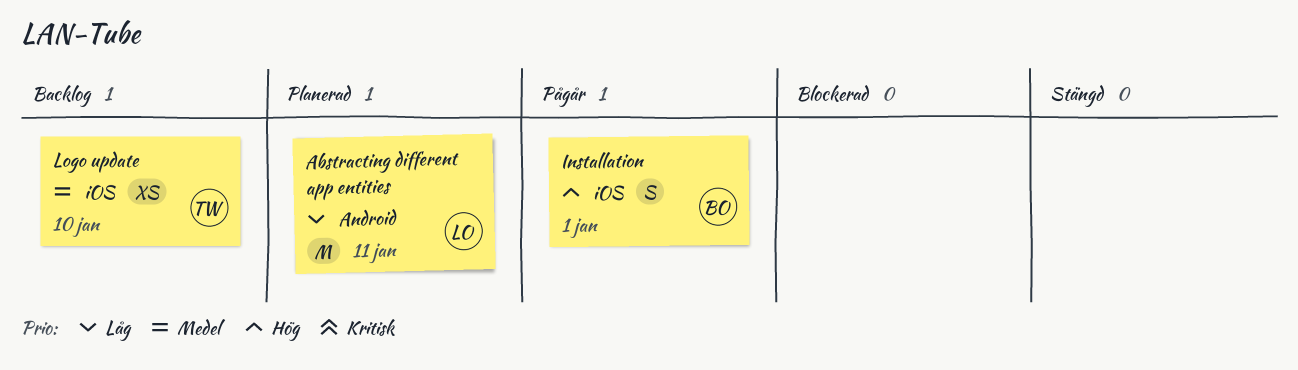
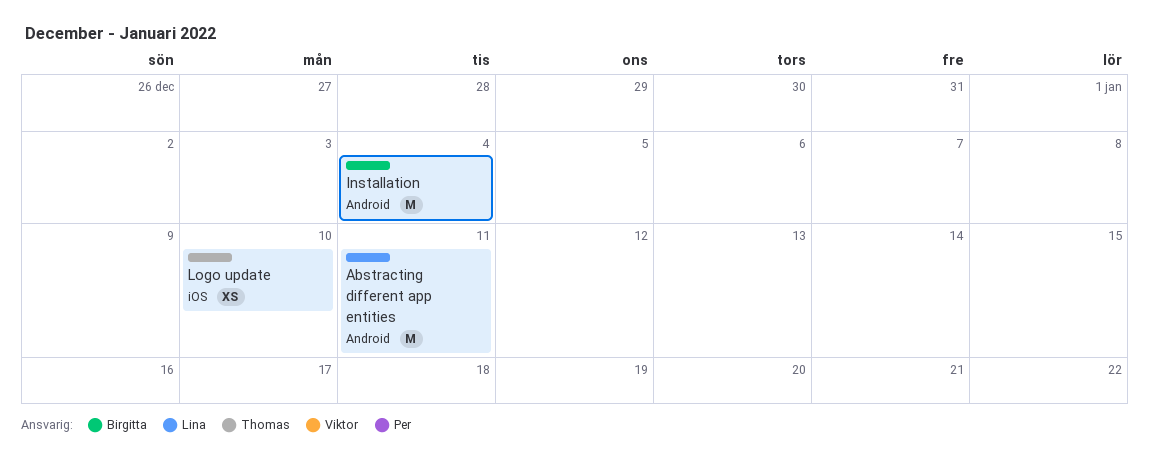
Installation, label: iOS -> Android
Installation, estimate: S -> M
Installation, due: Jan 1 -> Jan 4

